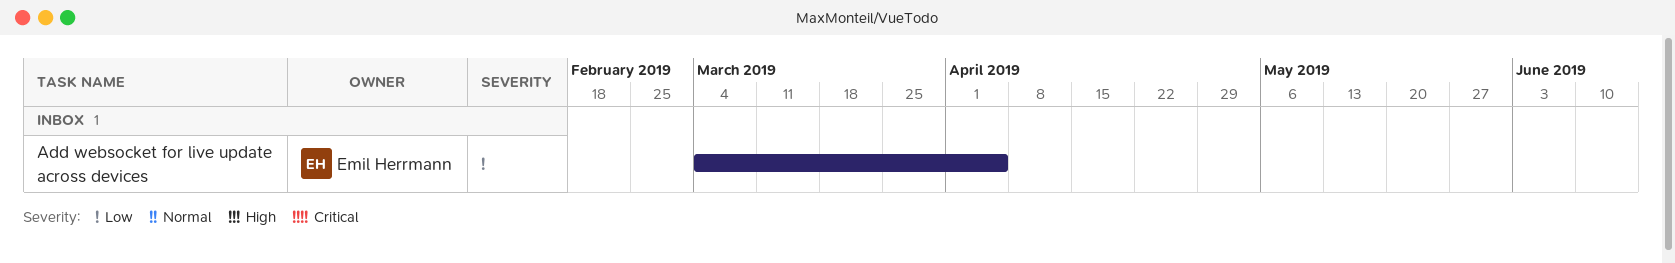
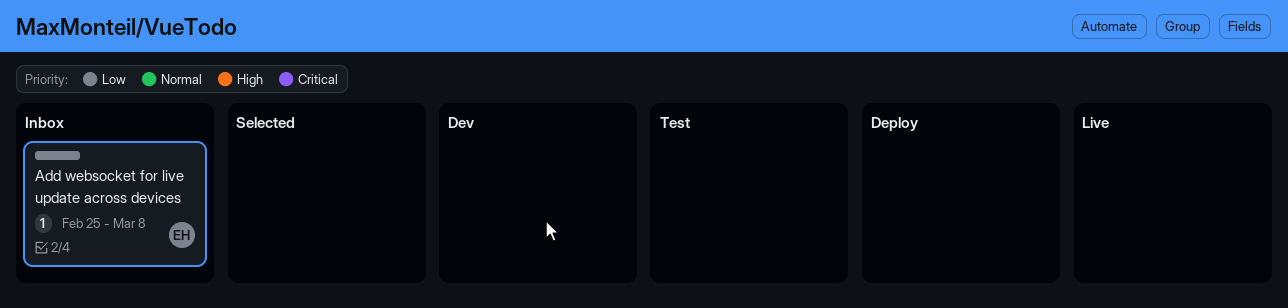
Add websocket for live update across devices, start: Mar 4 -> Feb 25
Add websocket for live update across devices, due: Apr 5 -> Mar 8

